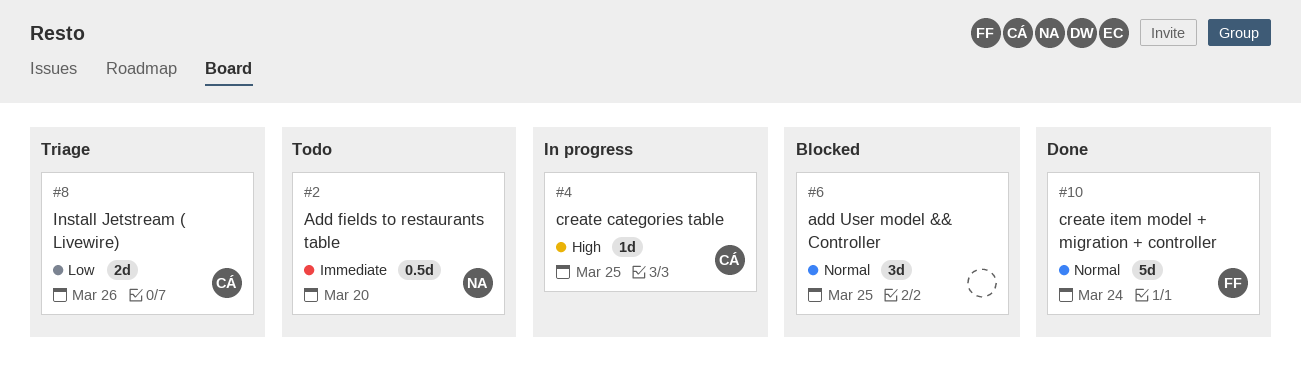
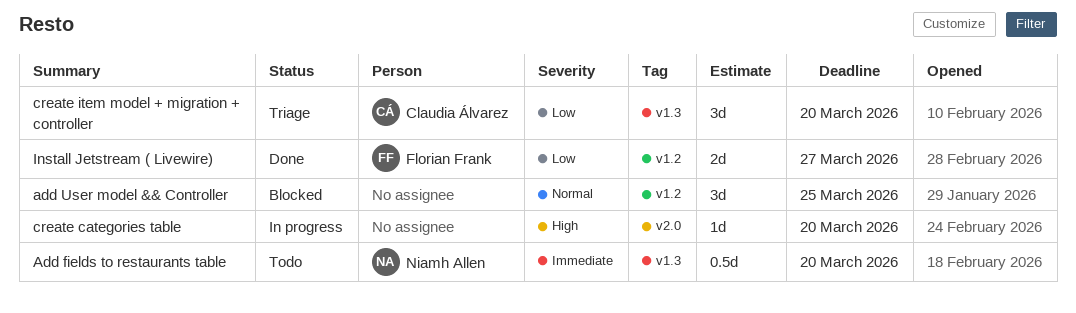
create categories table, owner: Claudia Álvarez -> none
create categories table, due: Mar 25 -> Mar 20
create item model + migration + controller, status: Done -> Triage
create item model + migration + controller, owner: Florian Frank -> Claudia Álvarez
create item model + migration + controller, priority: Normal -> Low
create item model + migration + controller, estimate: 5d -> 3d
create item model + migration + controller, due: Mar 24 -> Mar 20
Install Jetstream ( Livewire), status: Triage -> Done
Install Jetstream ( Livewire), owner: Claudia Álvarez -> Florian Frank
Install Jetstream ( Livewire), due: Mar 26 -> Mar 27

